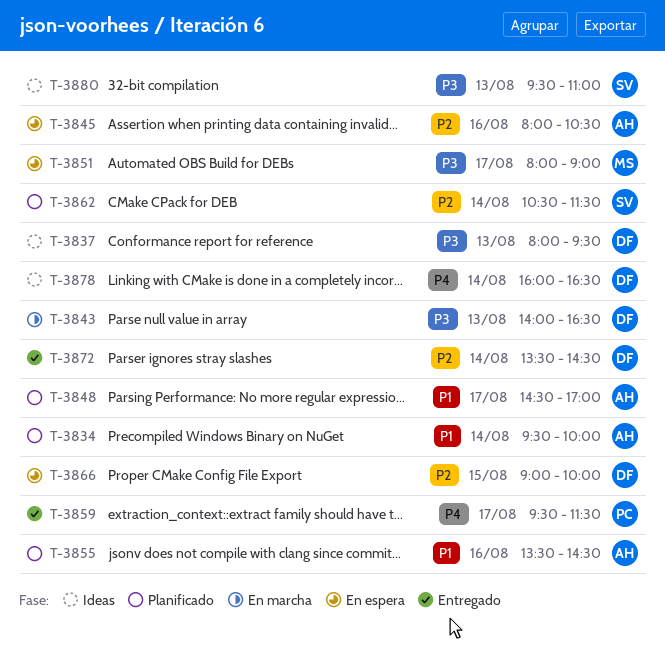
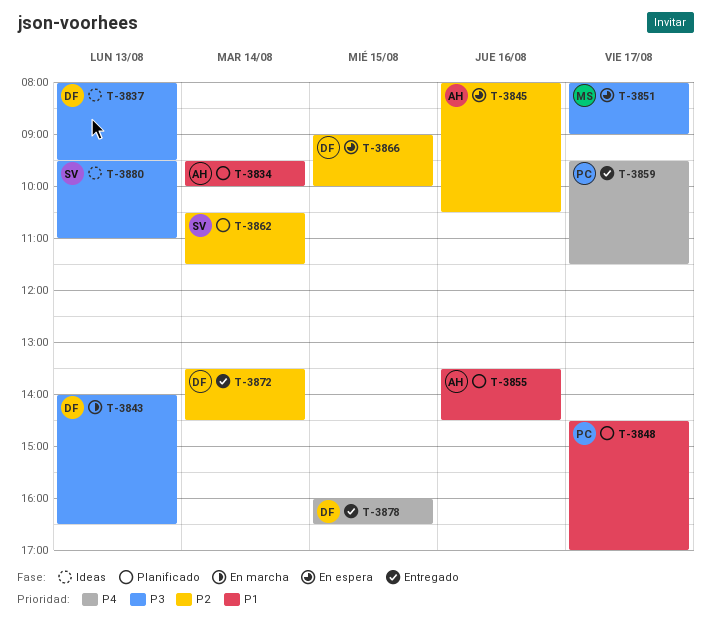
T-3848, owner: AH -> PC
T-3878, status: Ideas -> Entregado
T-3878, day: Aug 14 -> Aug 15

